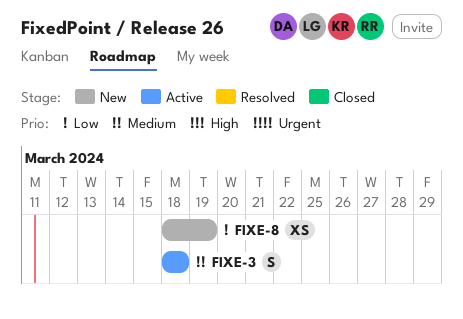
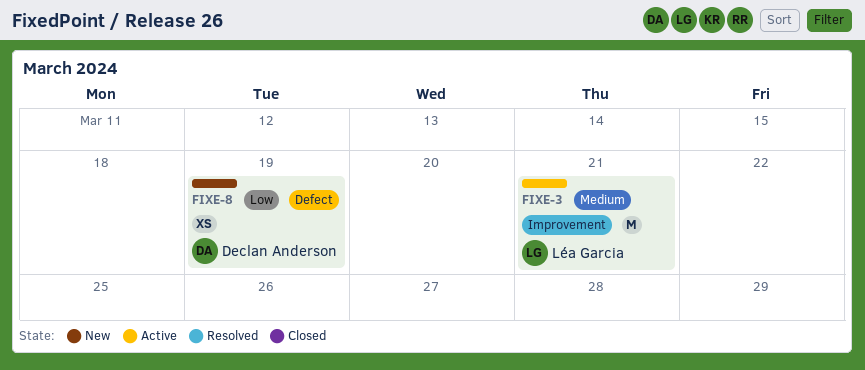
FIXE-3, estimate: S -> M
FIXE-3, due: Mar 18 -> Mar 21

